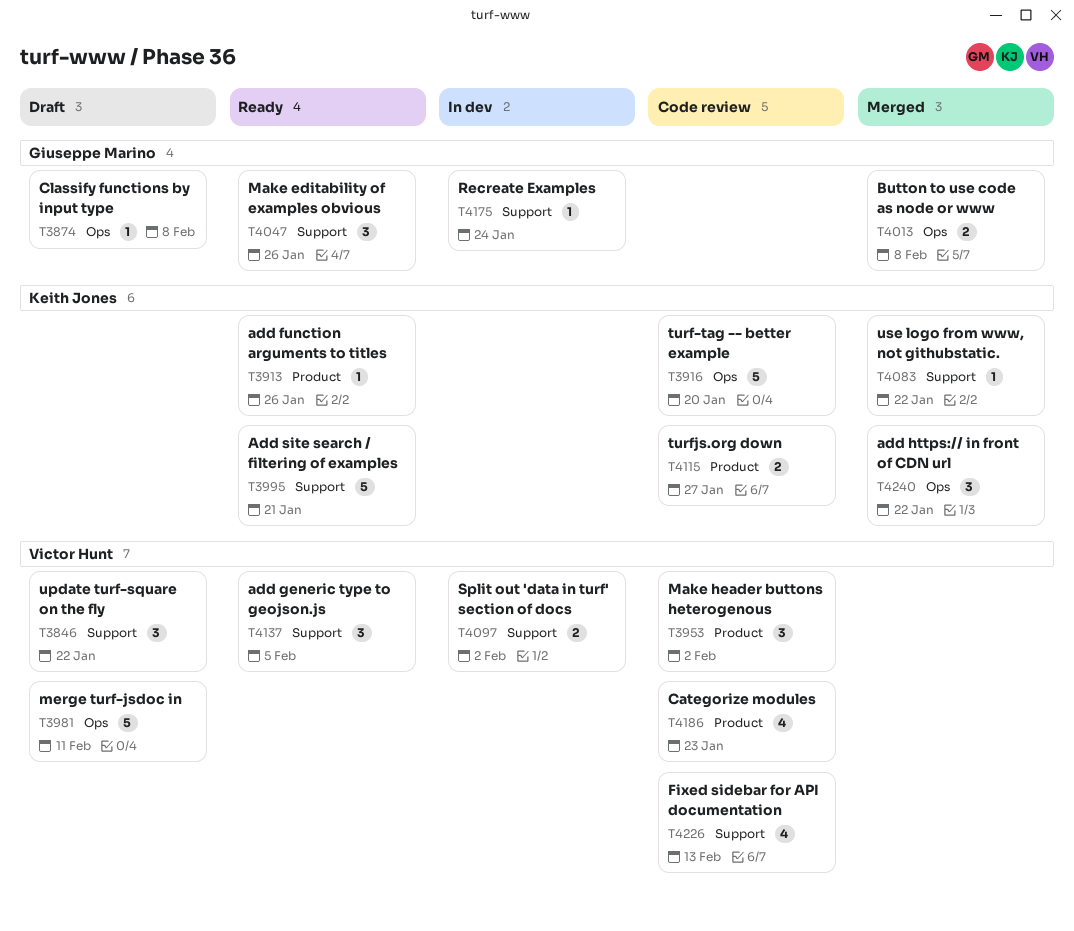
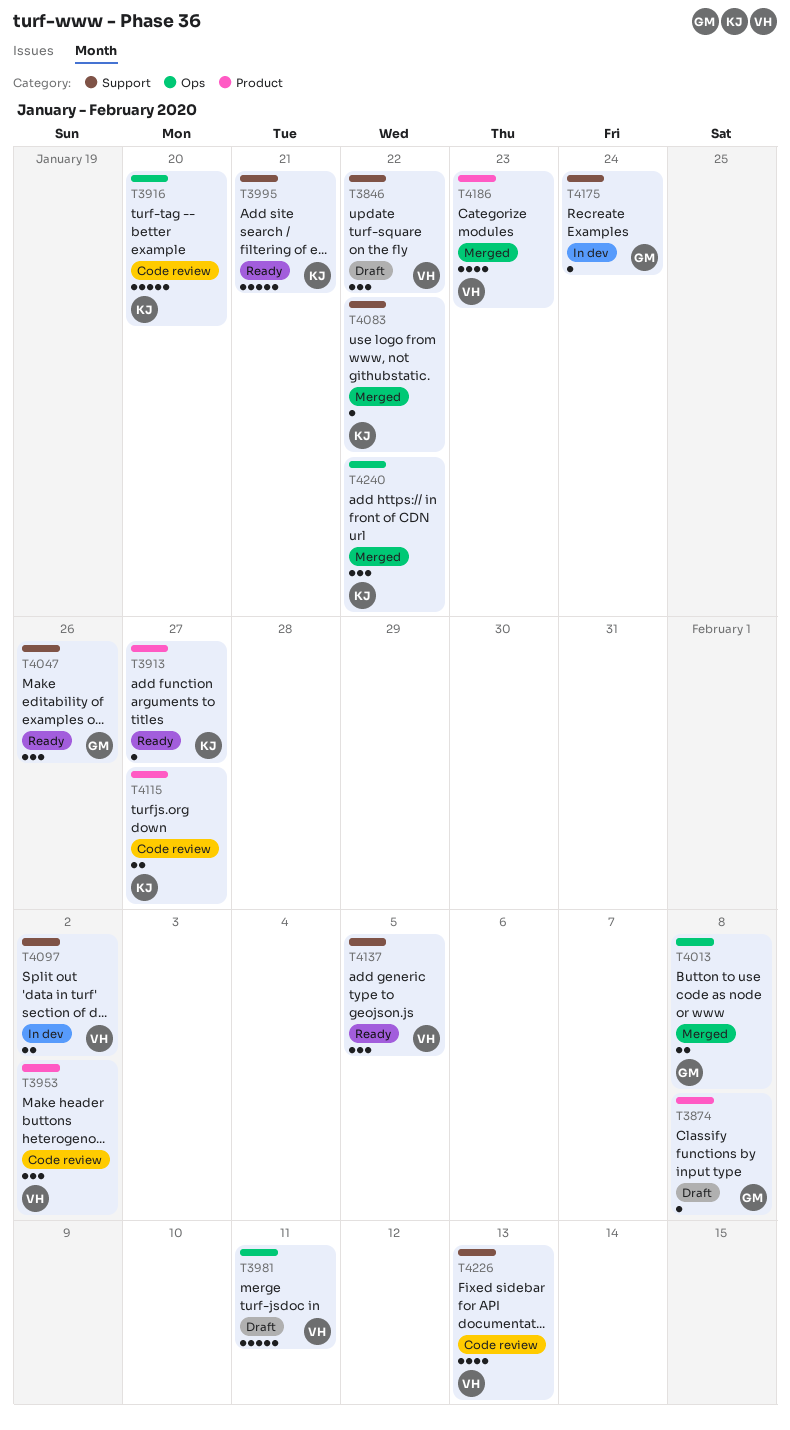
T3874, label: Ops -> Product
T3913, due: Jan 26 -> Jan 27
T4186, status: Code review -> Merged

